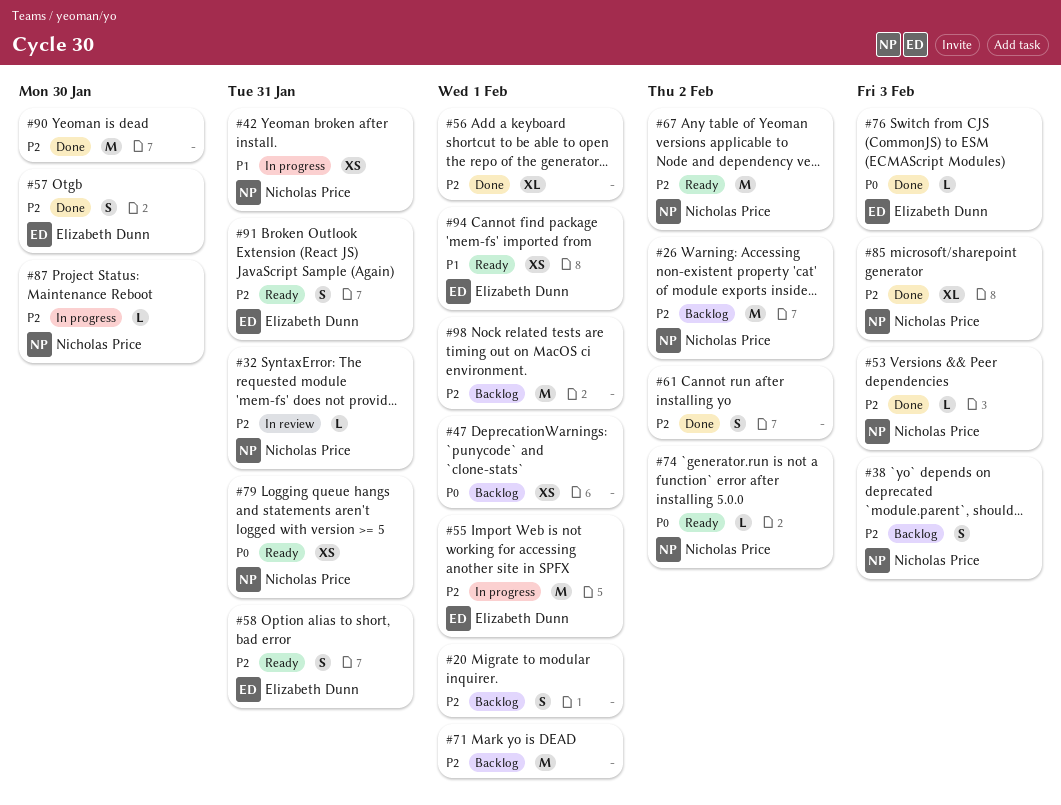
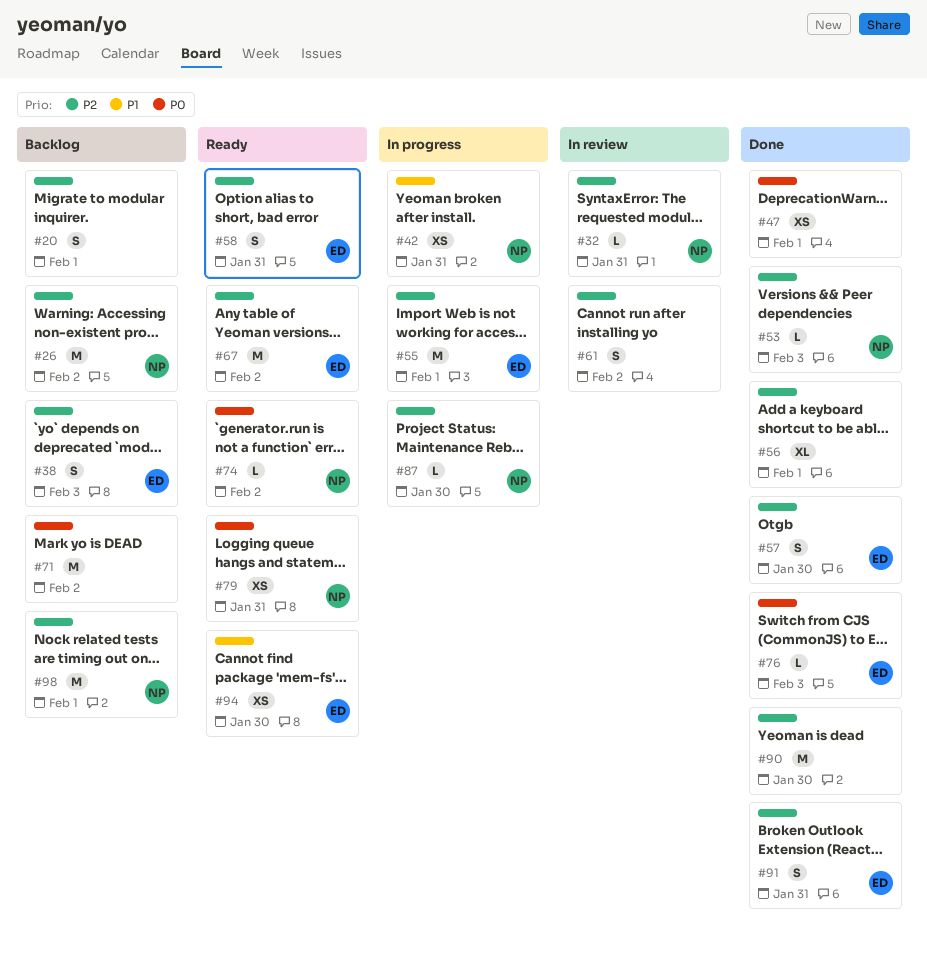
#38, owner: Nicholas Price -> Elizabeth Dunn
#47, status: Backlog -> Done
#61, status: Done -> In review
#67, owner: Nicholas Price -> Elizabeth Dunn
#71, priority: P2 -> P0
#71, due: Feb 1 -> Feb 2
#85: present -> none
#91, status: Ready -> Done
#94, due: Feb 1 -> Jan 30
#98, owner: none -> Nicholas Price

